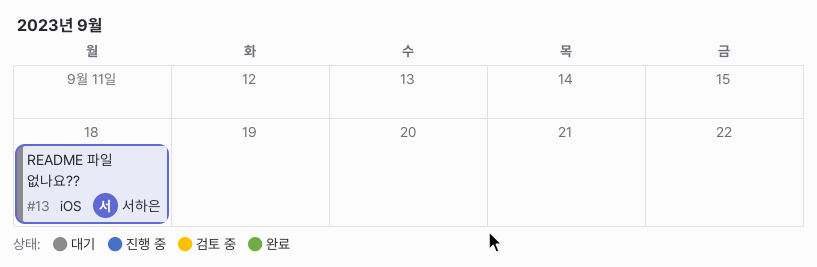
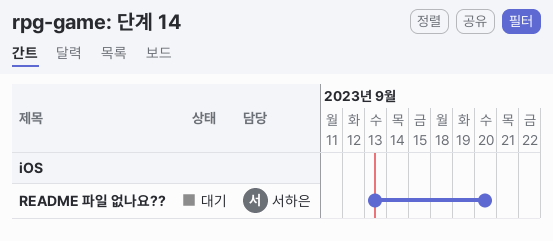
README 파일 없나요??, due: Sep 18 -> Sep 20

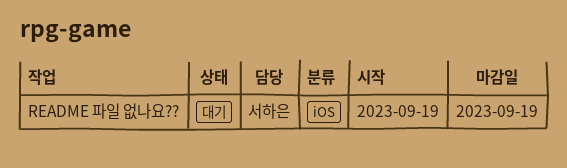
README 파일 없나요??, start: Sep 13 -> Sep 19
README 파일 없나요??, due: Sep 20 -> Sep 19

